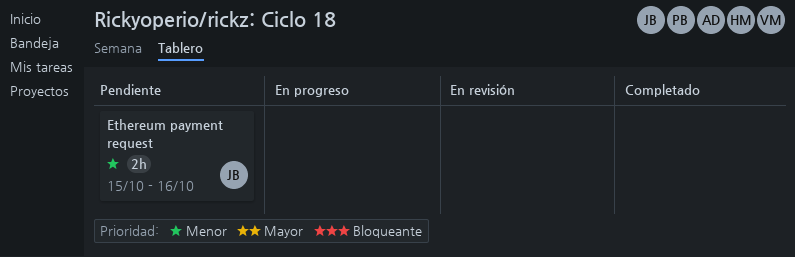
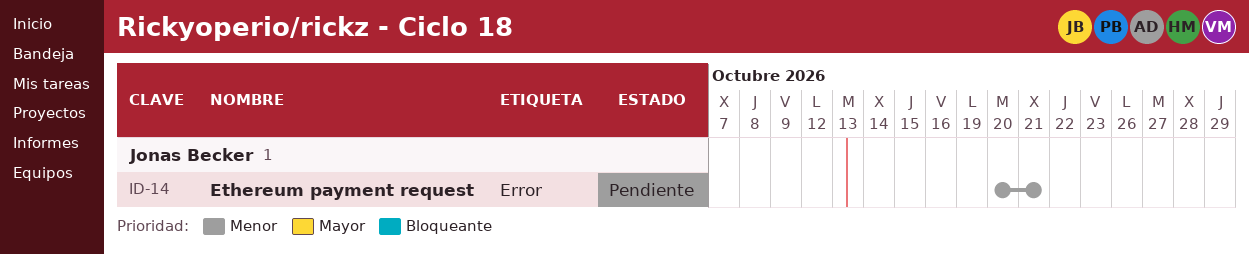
Ethereum payment request, start: Oct 15 -> Oct 20
Ethereum payment request, due: Oct 16 -> Oct 21

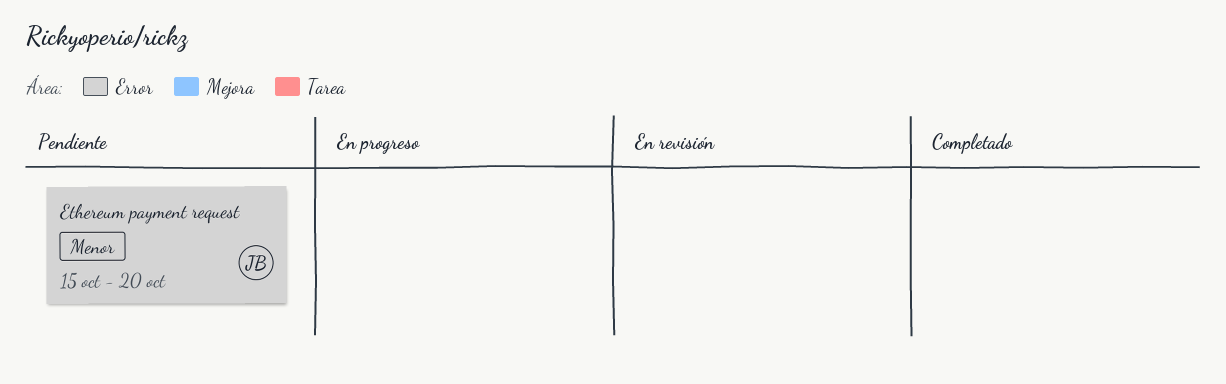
Ethereum payment request, start: Oct 20 -> Oct 15
Ethereum payment request, due: Oct 21 -> Oct 20

